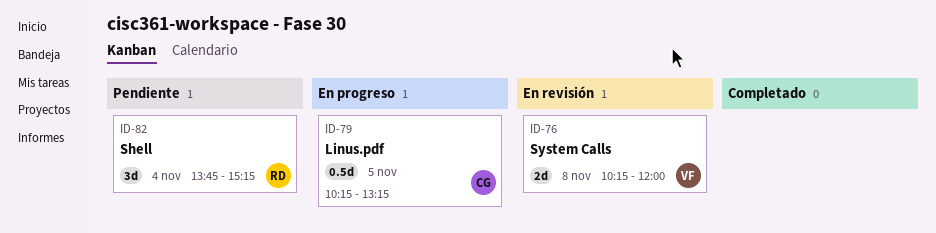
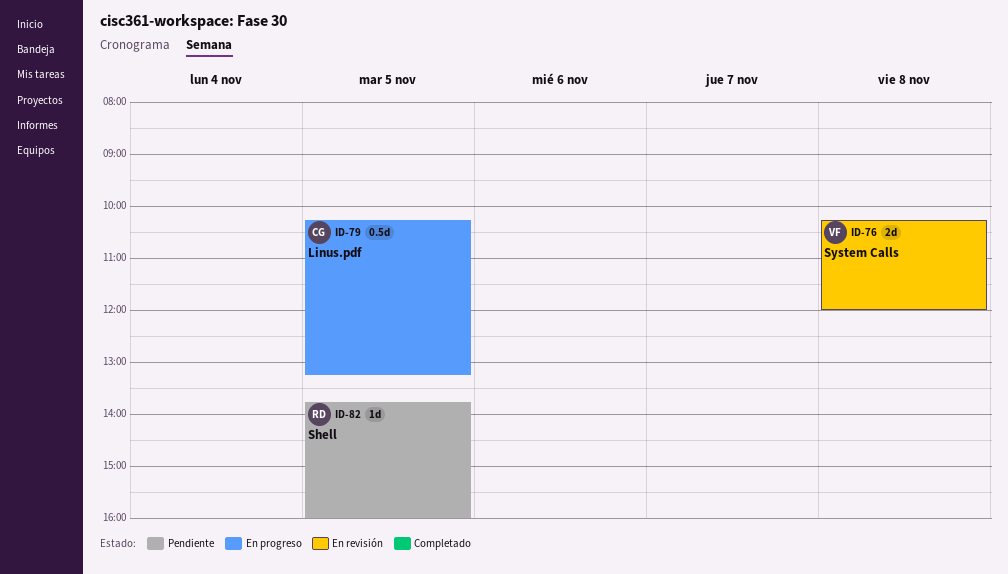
ID-82, estimate: 3d -> 1d
ID-82, day: Nov 4 -> Nov 5
ID-82, ends: 15:15 -> 16:00

